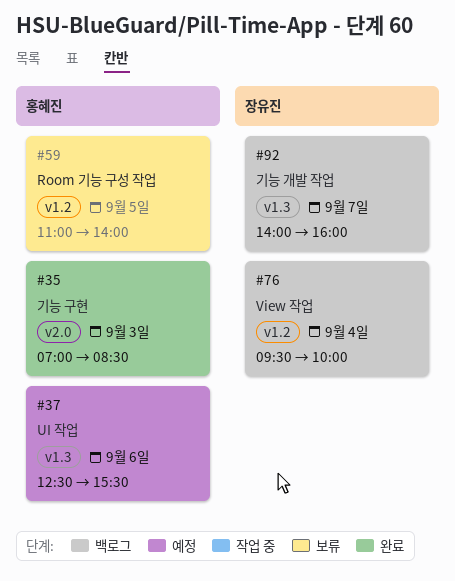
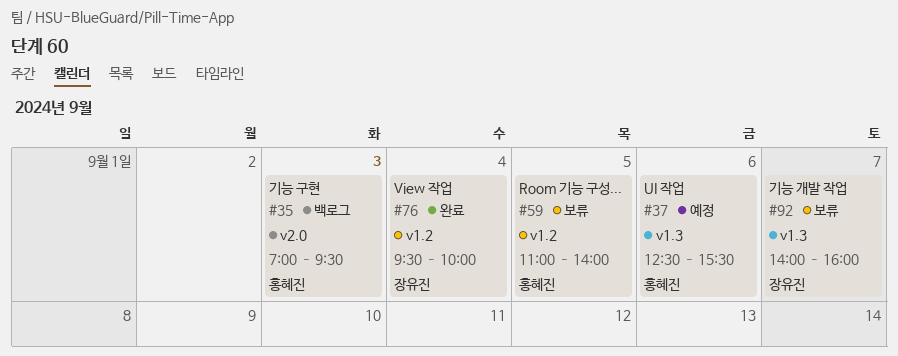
#35, status: 완료 -> 백로그
#35, ends: 08:30 -> 09:30
#76, status: 백로그 -> 완료
#92, status: 백로그 -> 보류

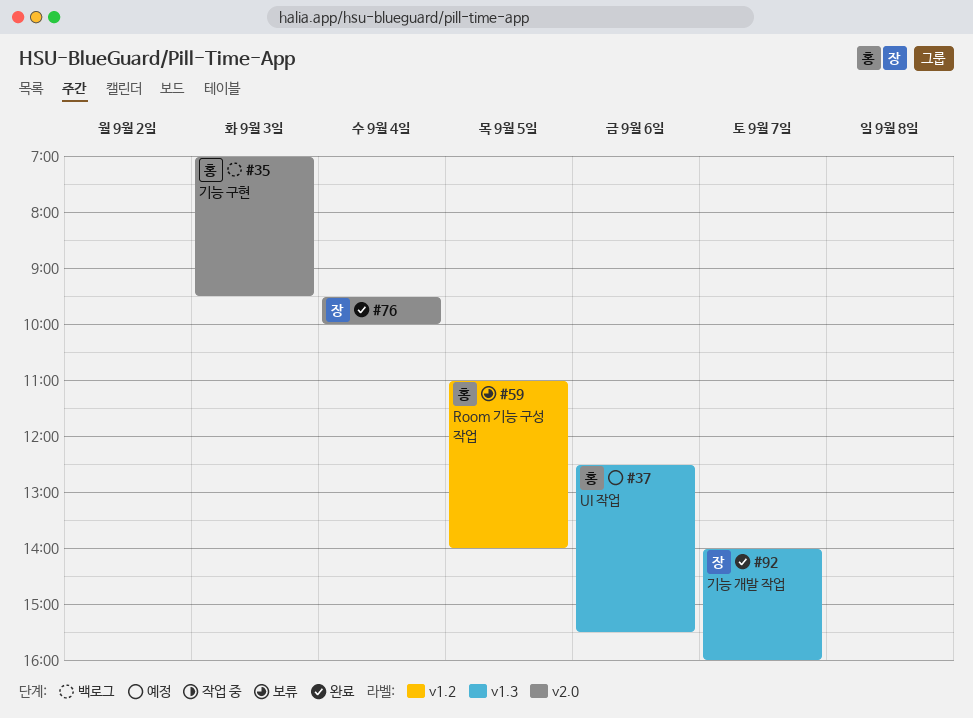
#76, label: v1.2 -> v2.0
#92, status: 보류 -> 완료

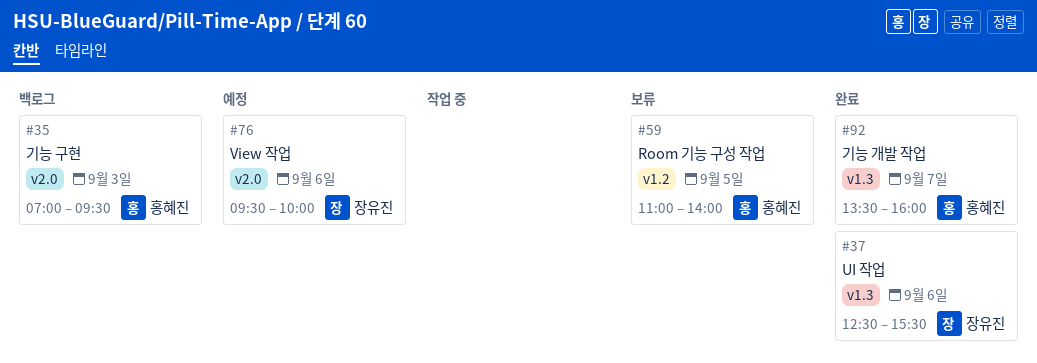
#37, status: 예정 -> 완료
#37, owner: 홍혜진 -> 장유진
#76, status: 완료 -> 예정
#76, day: Sep 4 -> Sep 6
#92, owner: 장유진 -> 홍혜진
#92, begins: 14:00 -> 13:30

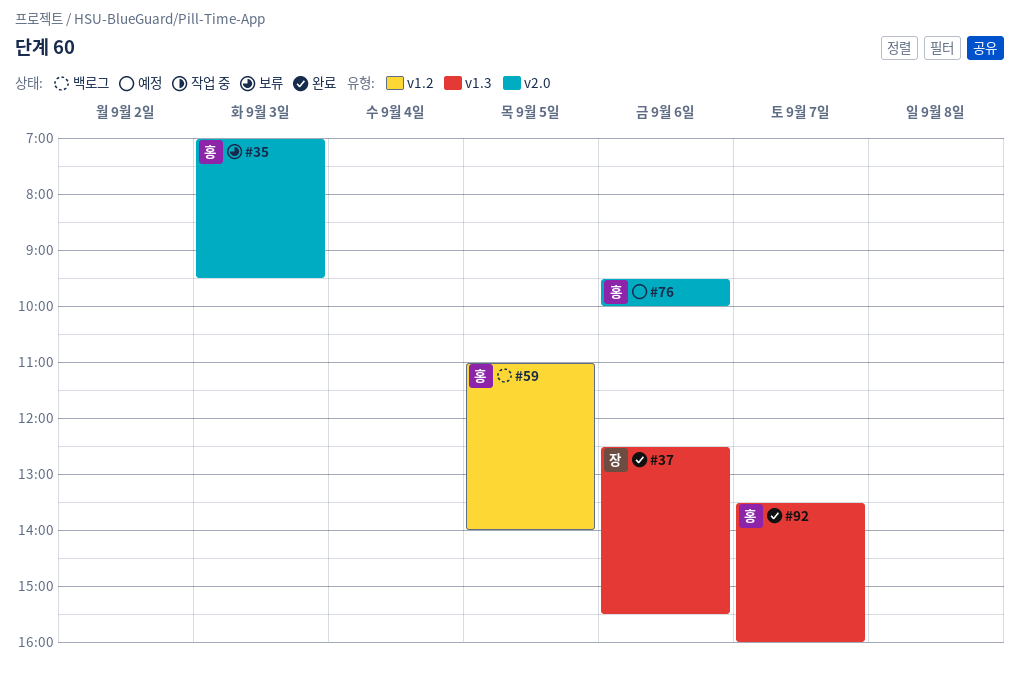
#35, status: 백로그 -> 보류
#59, status: 보류 -> 백로그
#76, owner: 장유진 -> 홍혜진

